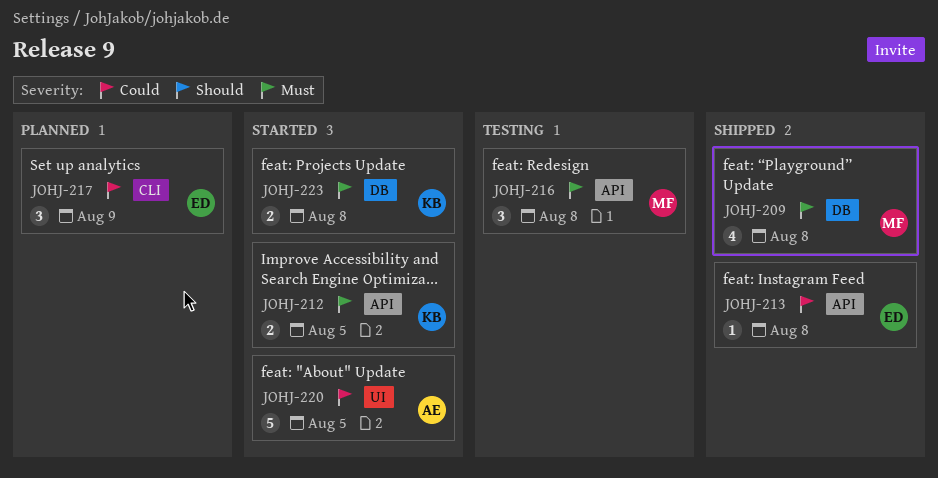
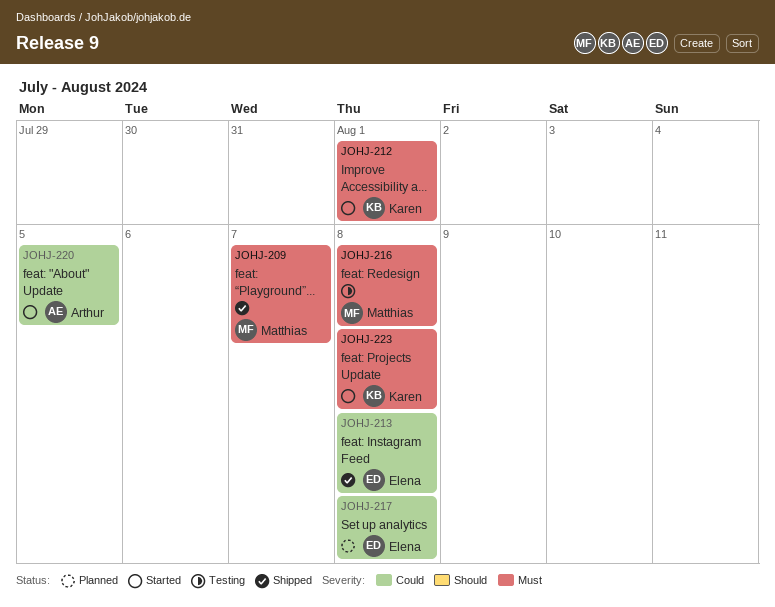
JOHJ-209, due: Aug 8 -> Aug 7
JOHJ-212, due: Aug 5 -> Aug 1
JOHJ-217, due: Aug 9 -> Aug 8

